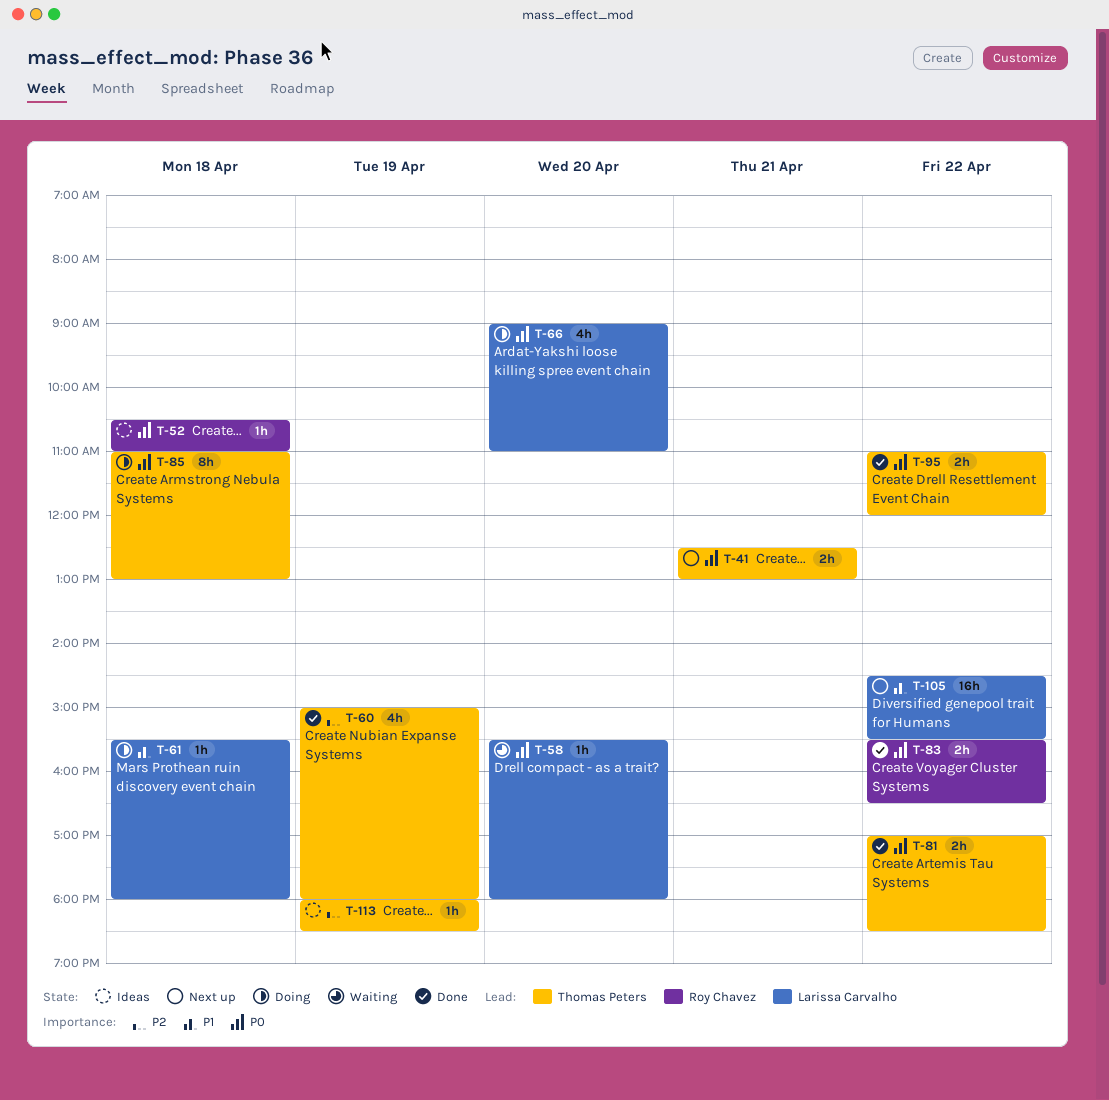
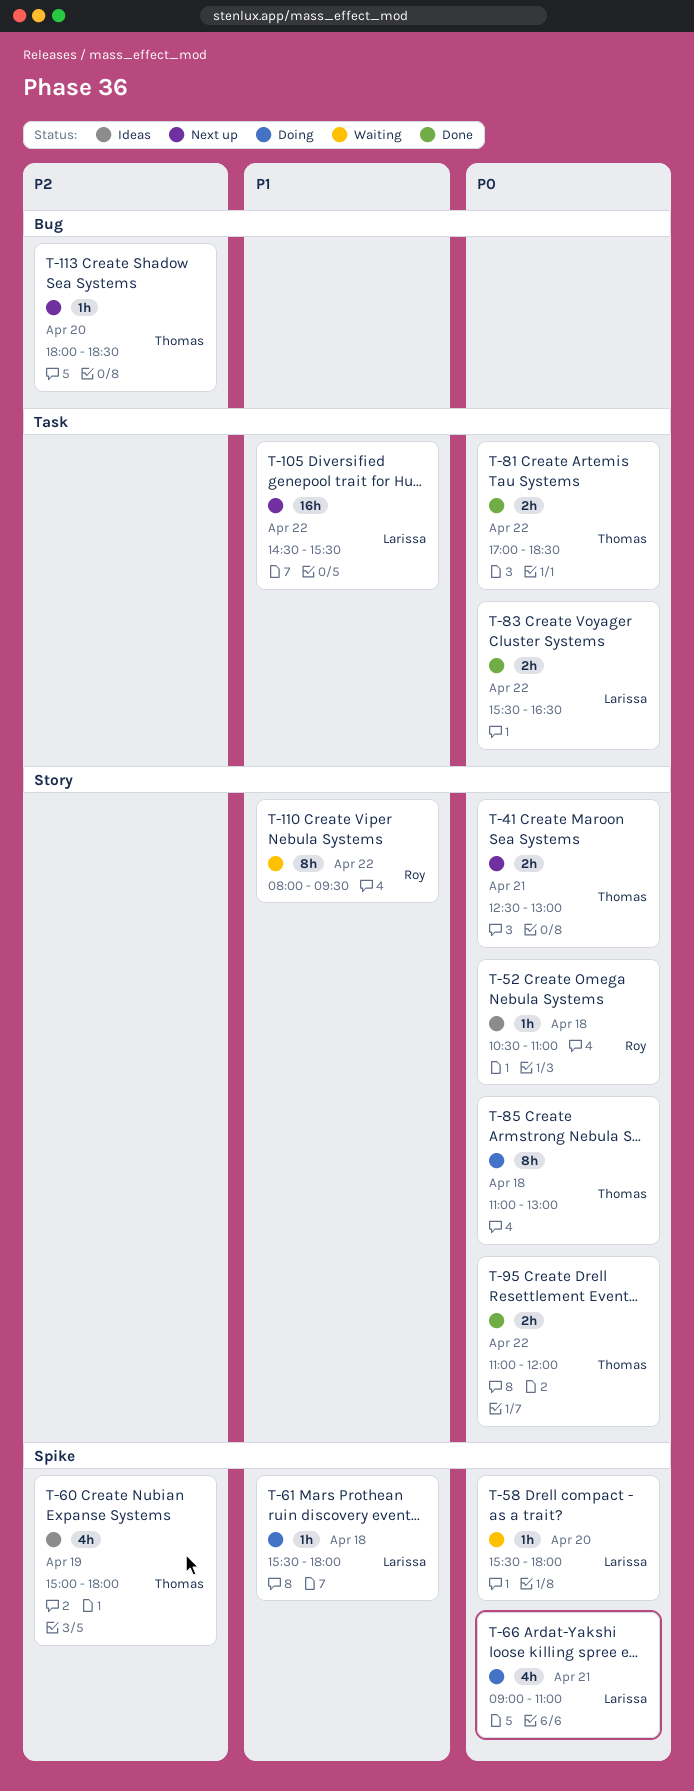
T-60, status: Done -> Ideas
T-66, day: Apr 20 -> Apr 21
T-83, owner: Roy Chavez -> Larissa Carvalho
T-110: none -> present
T-113, status: Ideas -> Next up
T-113, day: Apr 19 -> Apr 20

